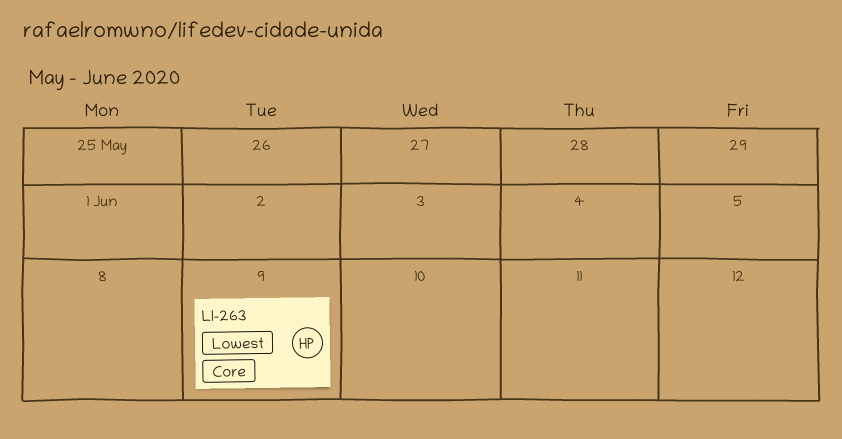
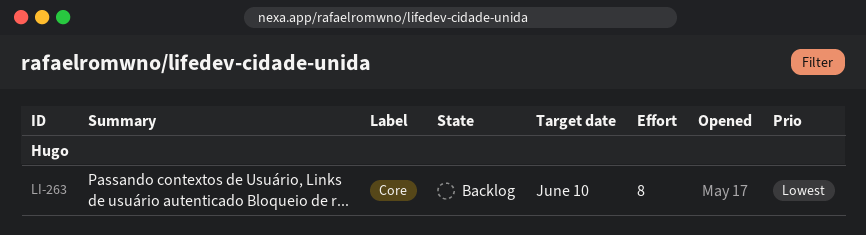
LI-263, due: Jun 9 -> Jun 10

